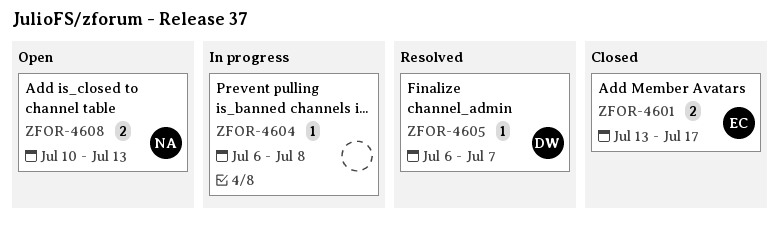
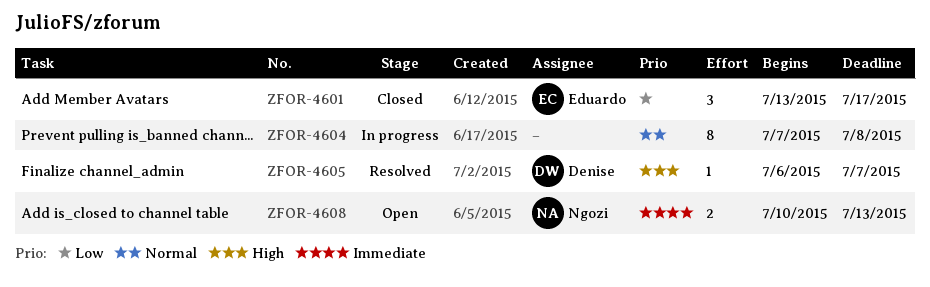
ZFOR-4601, estimate: 2 -> 3
ZFOR-4604, estimate: 1 -> 8
ZFOR-4604, start: Jul 6 -> Jul 7

